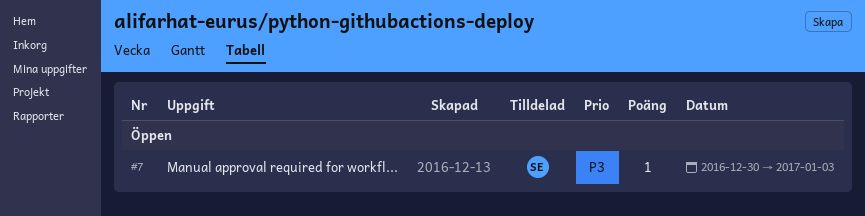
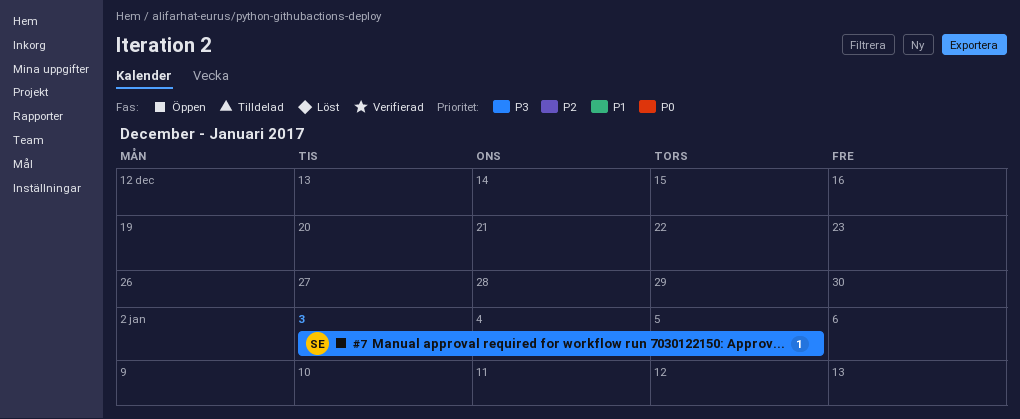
#7, start: Dec 30 -> Jan 3
#7, due: Jan 3 -> Jan 5

